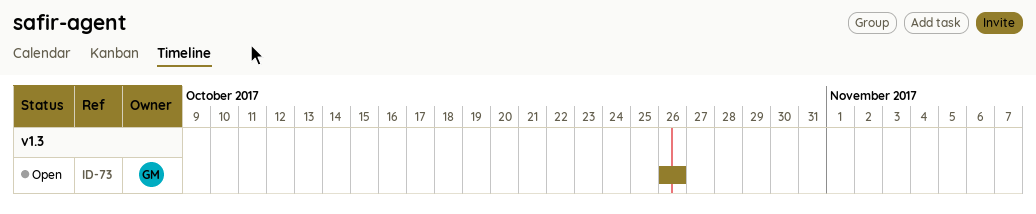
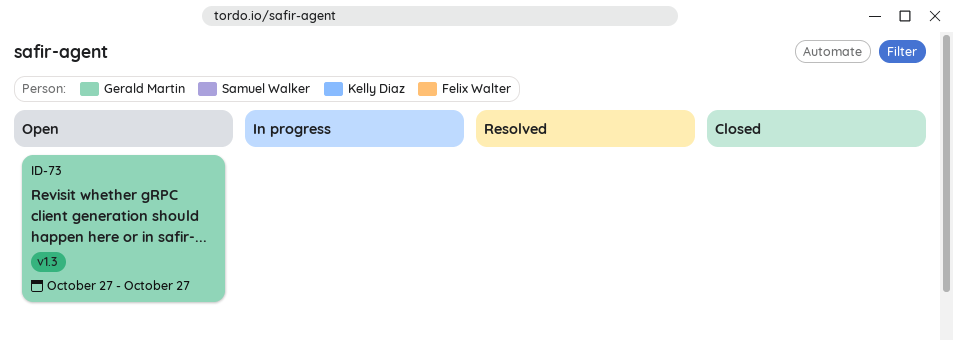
ID-73, start: Oct 26 -> Oct 27
ID-73, due: Oct 26 -> Oct 27

